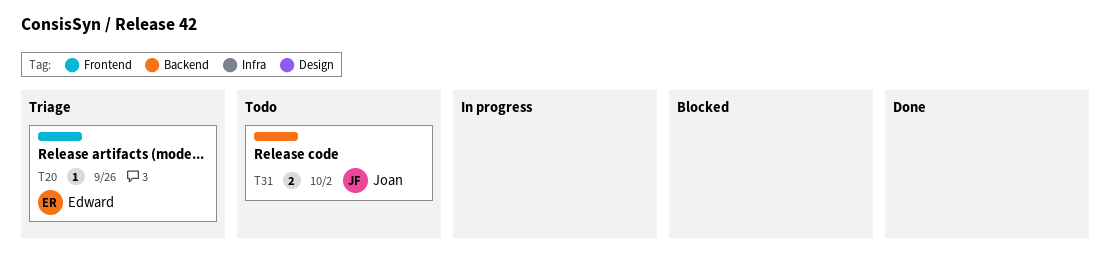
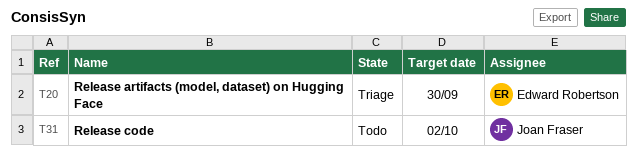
T20, due: Sep 26 -> Sep 30

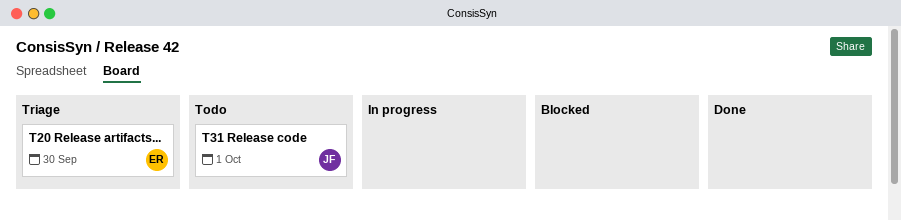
T31, due: Oct 2 -> Oct 1

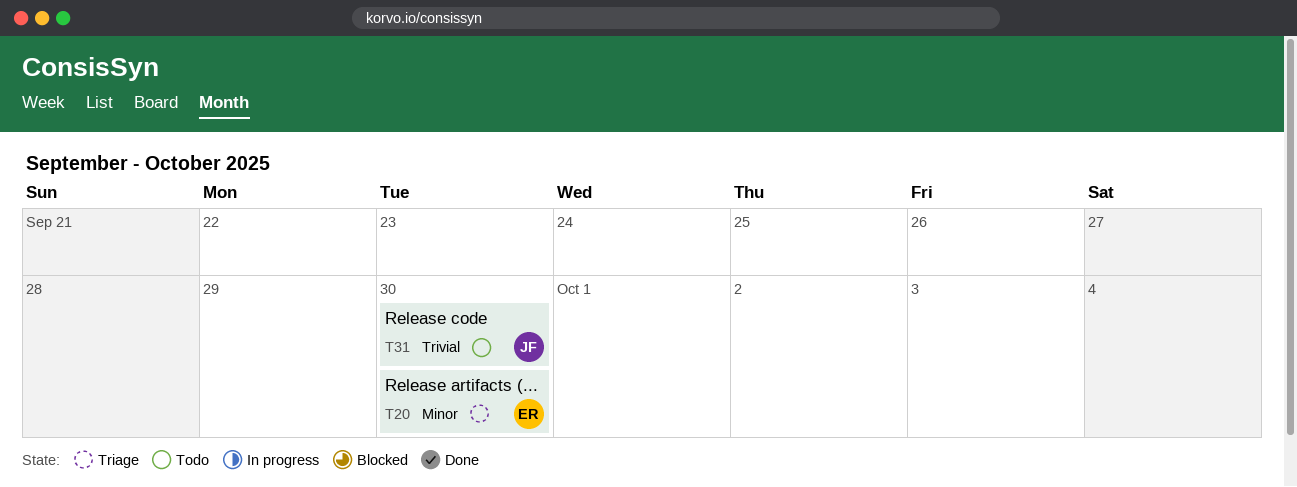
T31, due: Oct 1 -> Sep 30

